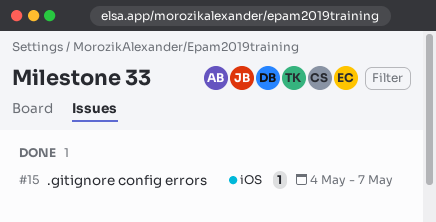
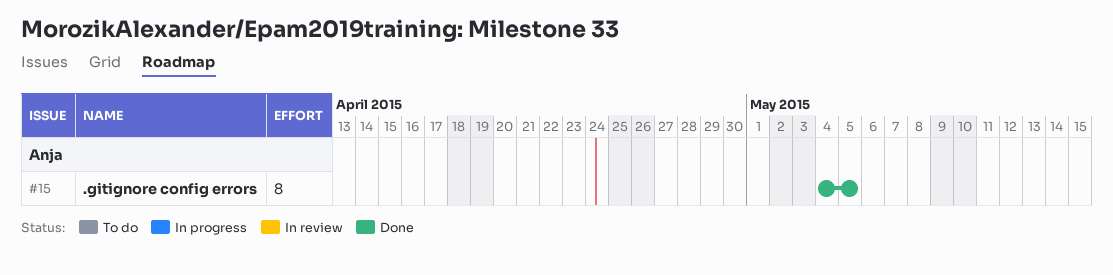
#15, estimate: 1 -> 8
#15, due: May 7 -> May 5

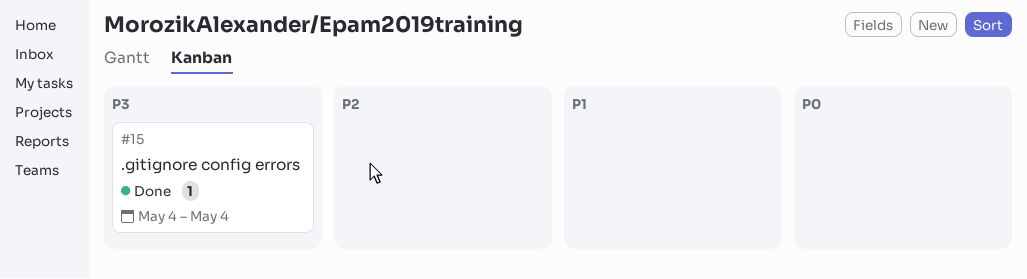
#15, estimate: 8 -> 1
#15, due: May 5 -> May 4

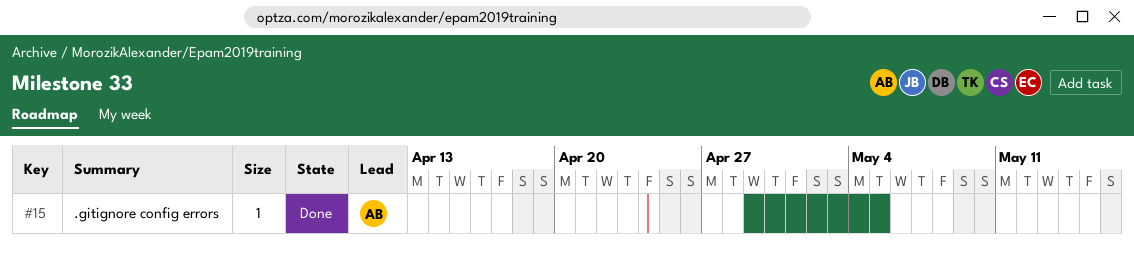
#15, start: May 4 -> Apr 29
#15, due: May 4 -> May 5

